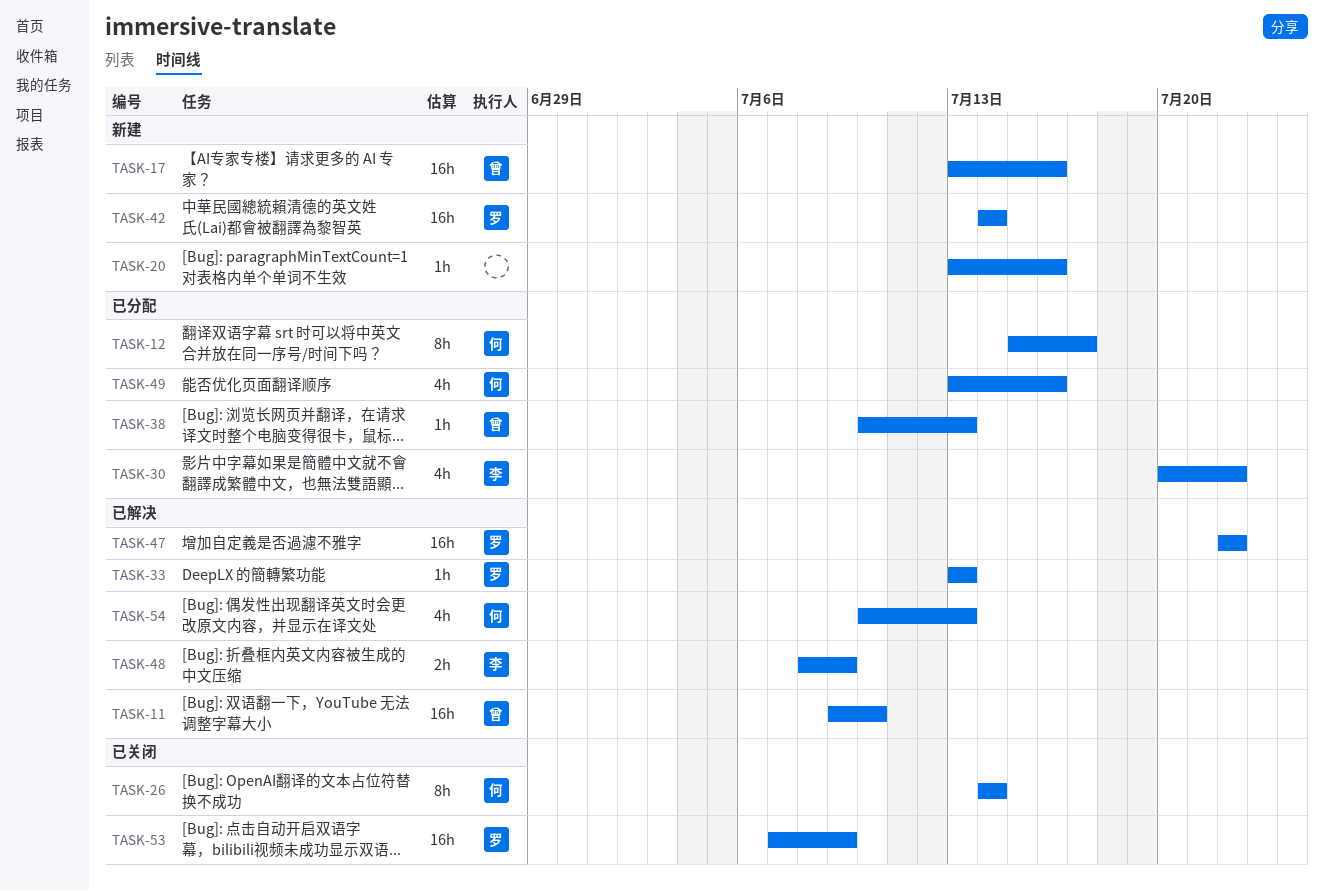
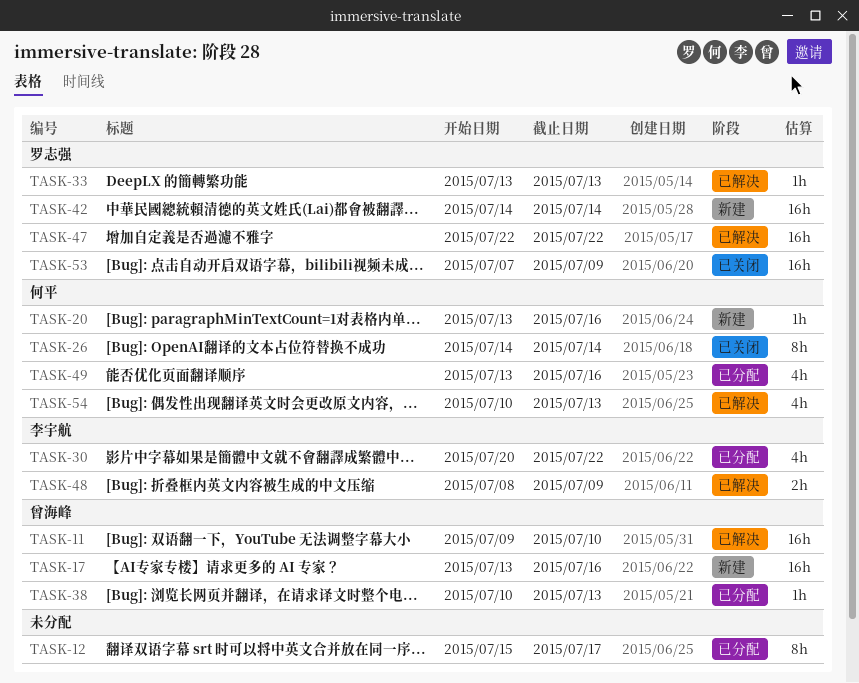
TASK-12, owner: 何平 -> none
TASK-20, owner: none -> 何平

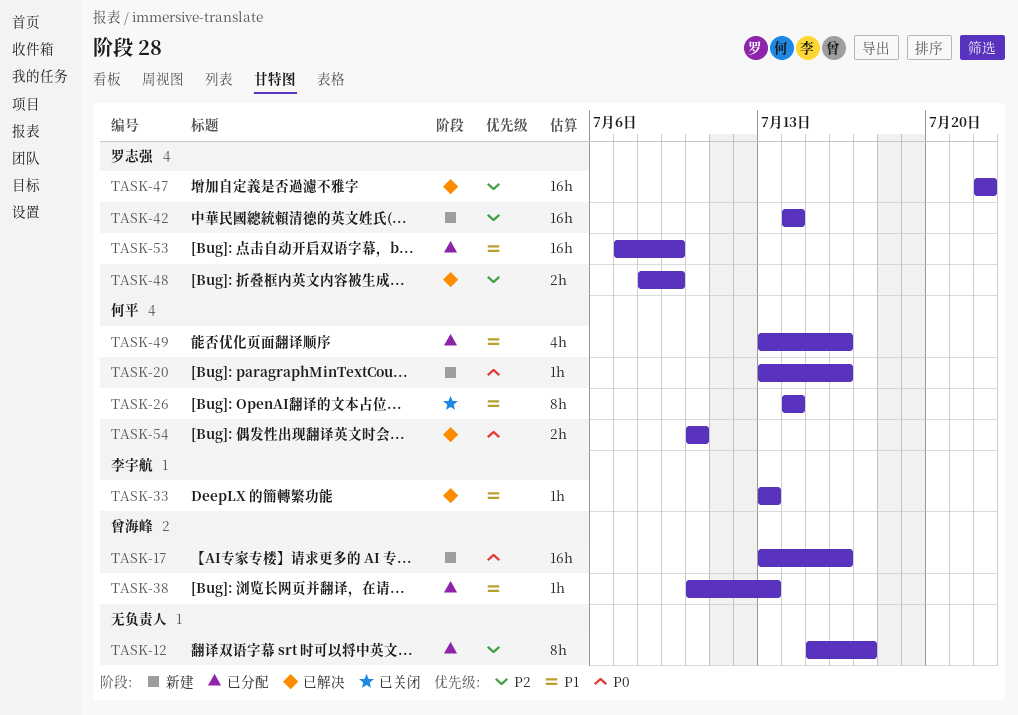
TASK-11: present -> none
TASK-30: present -> none
TASK-33, owner: 罗志强 -> 李宇航
TASK-48, owner: 李宇航 -> 罗志强
TASK-53, status: 已关闭 -> 已分配
TASK-54, estimate: 4h -> 2h
TASK-54, due: Jul 13 -> Jul 10

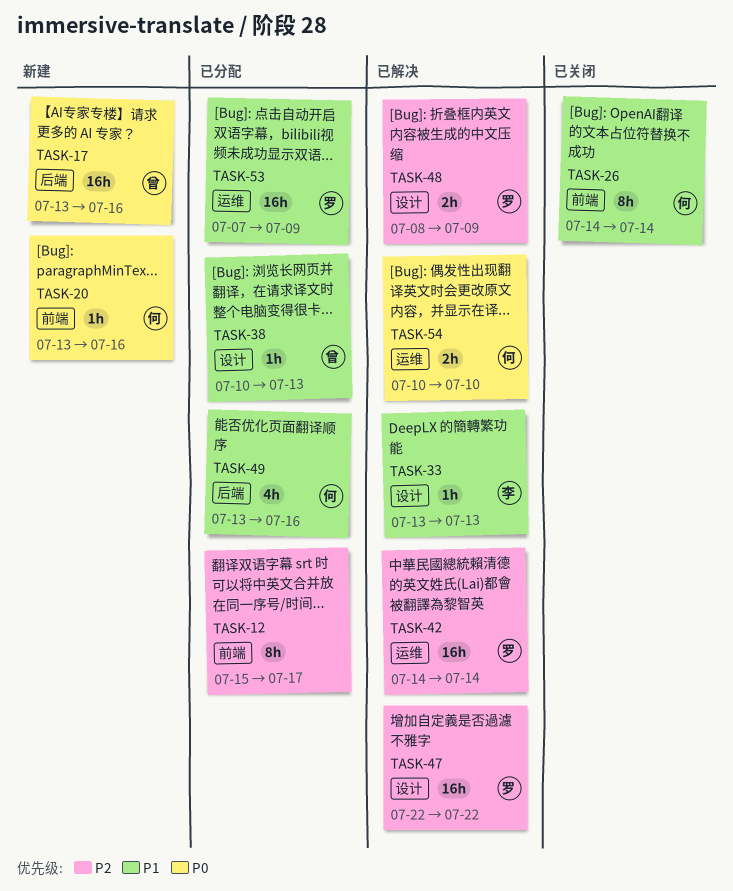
TASK-42, status: 新建 -> 已解决

